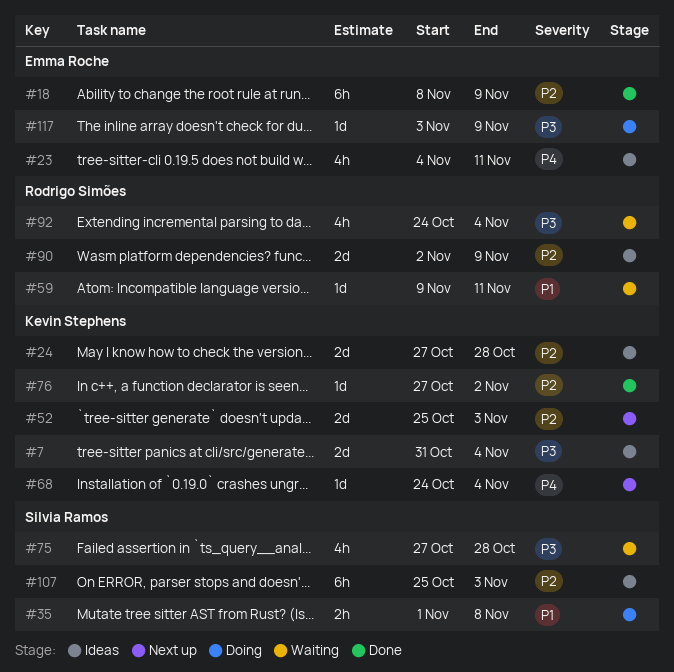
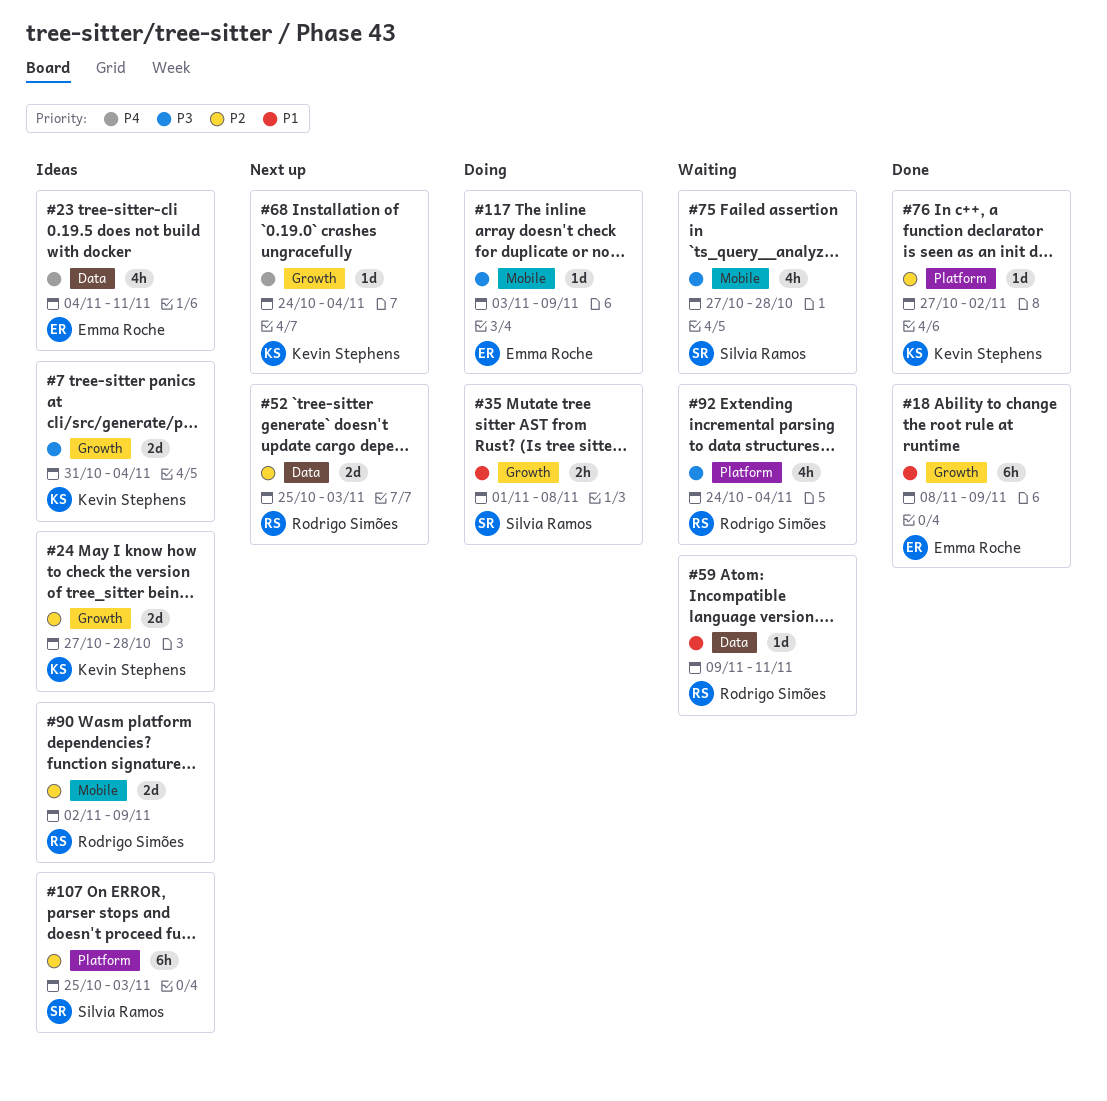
#18, priority: P2 -> P1
#52, owner: Kevin Stephens -> Rodrigo Simões

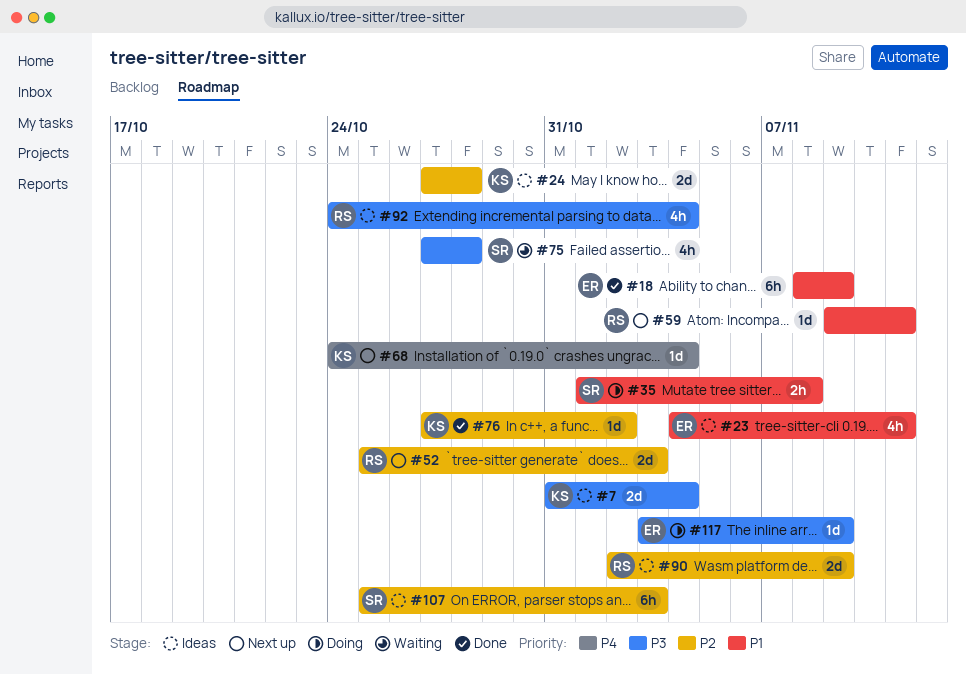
#23, priority: P4 -> P1
#59, status: Waiting -> Next up
#92, status: Waiting -> Ideas

